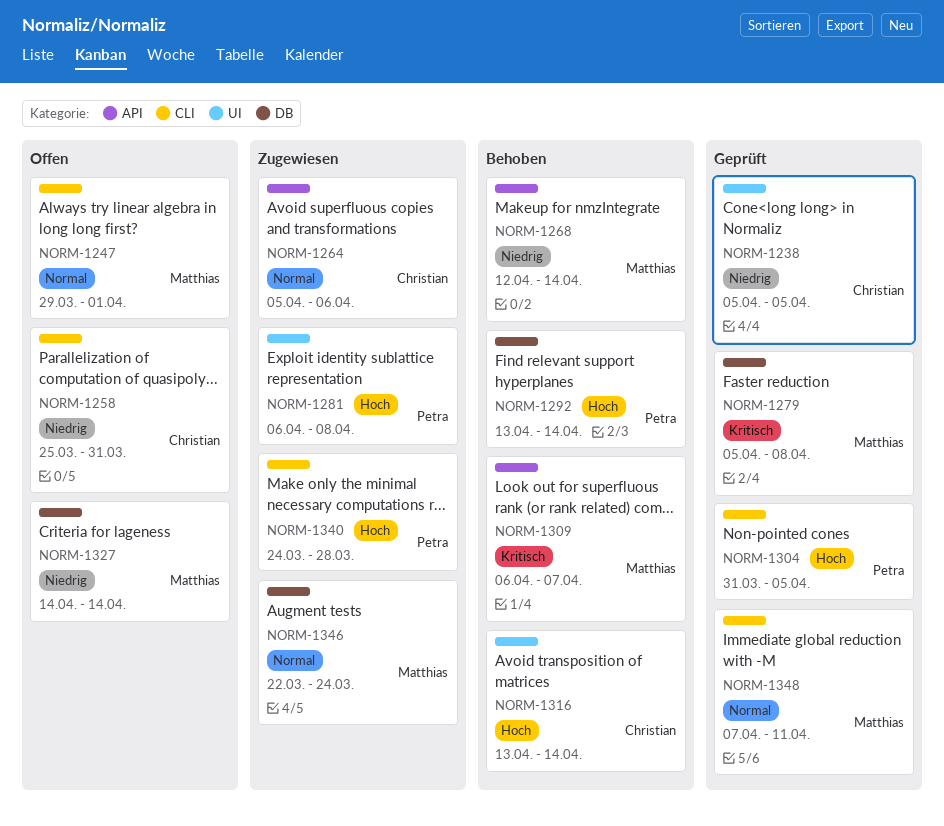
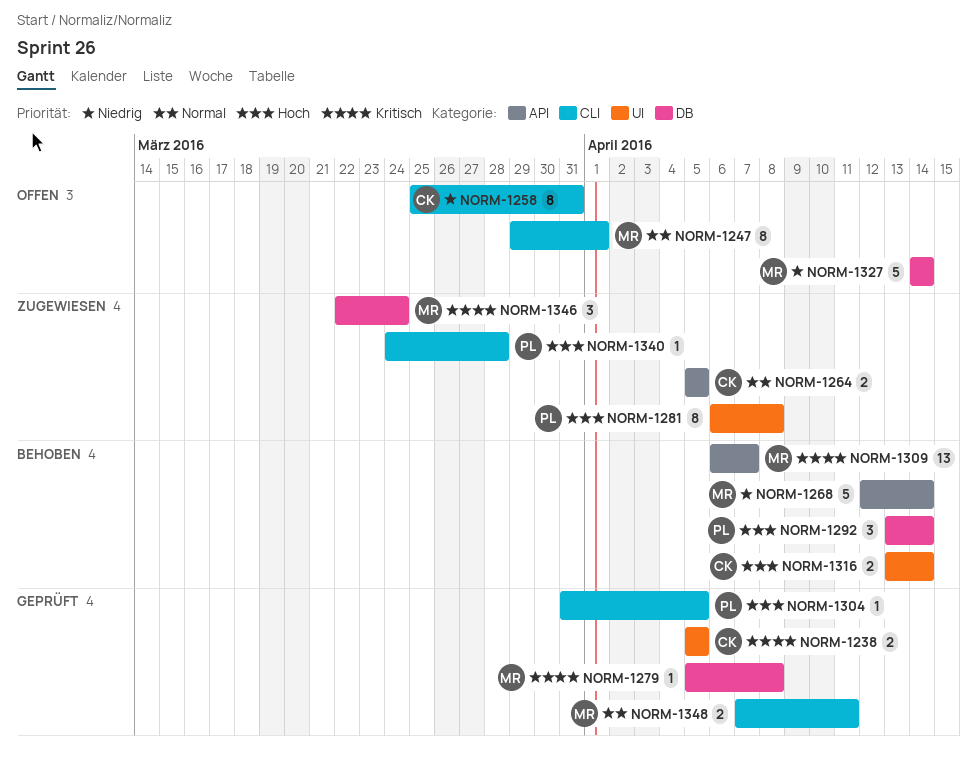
NORM-1238, priority: Niedrig -> Kritisch
NORM-1264, due: Apr 6 -> Apr 5
NORM-1346, priority: Normal -> Kritisch

